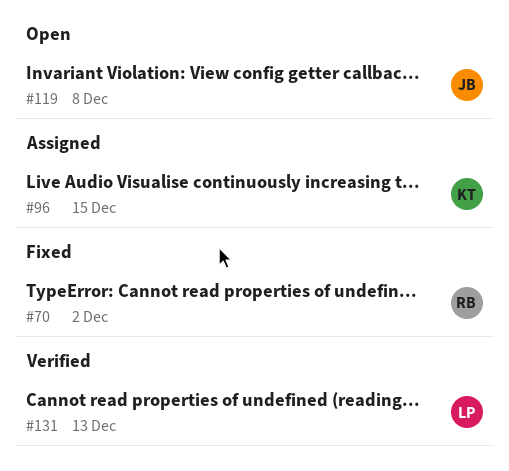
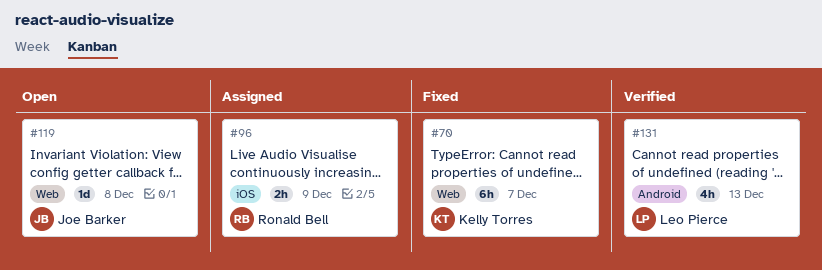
#70, owner: Ronald Bell -> Kelly Torres
#70, due: Dec 2 -> Dec 7
#96, owner: Kelly Torres -> Ronald Bell
#96, due: Dec 15 -> Dec 9

